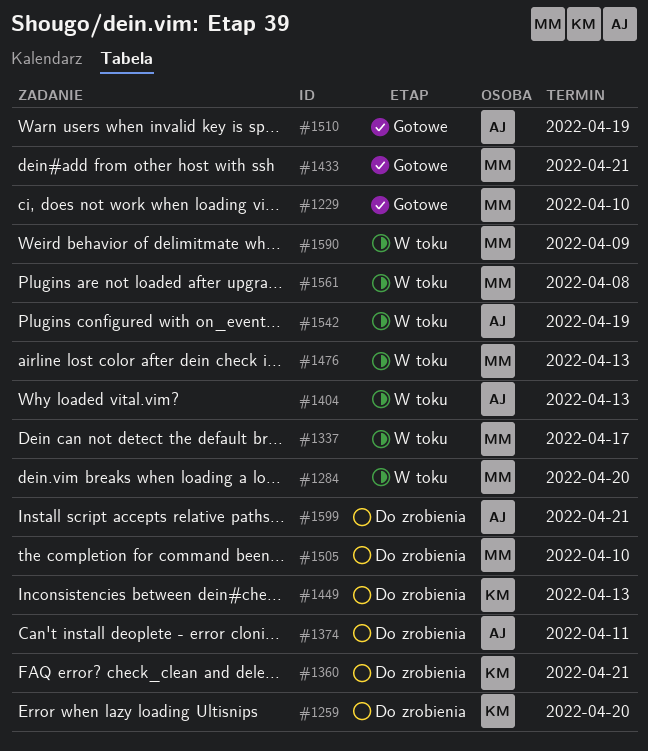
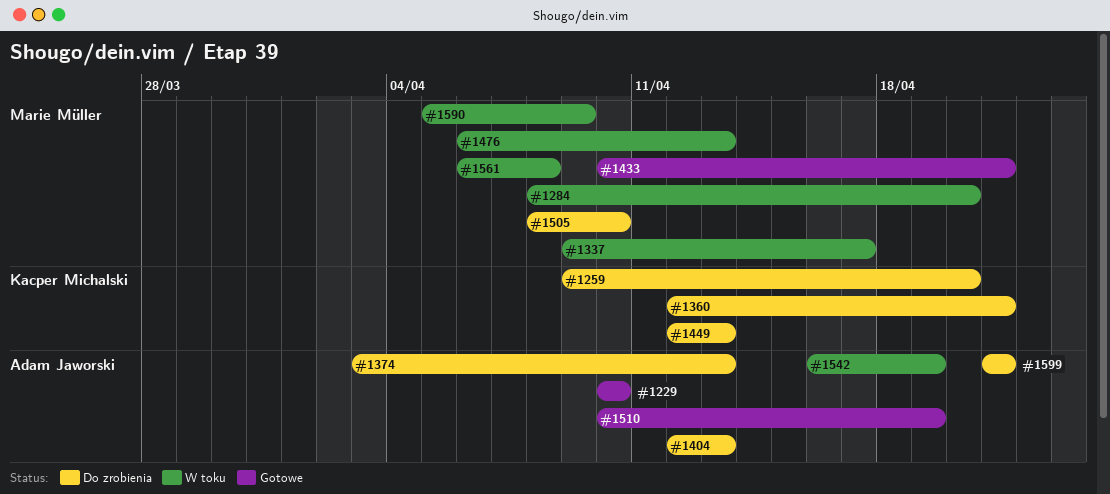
#1229, owner: Marie Müller -> Adam Jaworski
#1374, due: Apr 11 -> Apr 13
#1404, status: W toku -> Do zrobienia

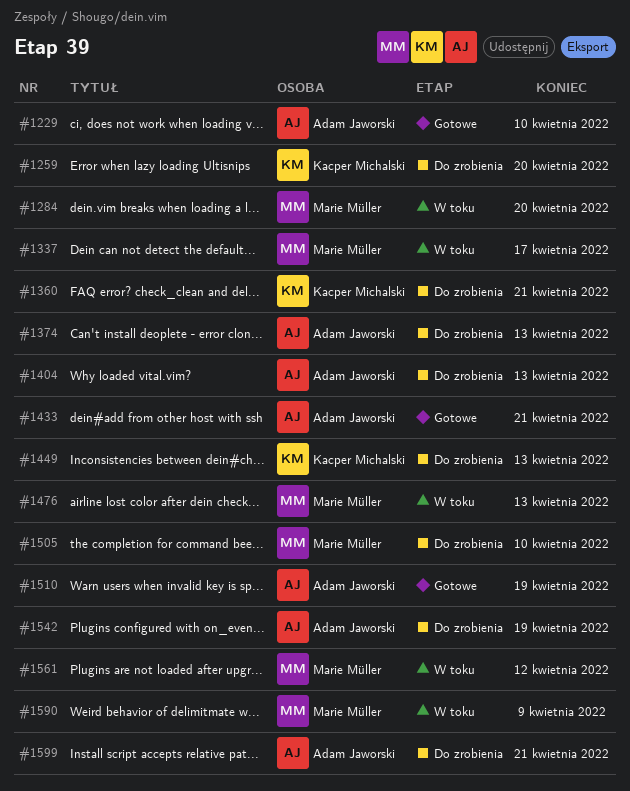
#1433, owner: Marie Müller -> Adam Jaworski
#1542, status: W toku -> Do zrobienia
#1561, due: Apr 8 -> Apr 12

